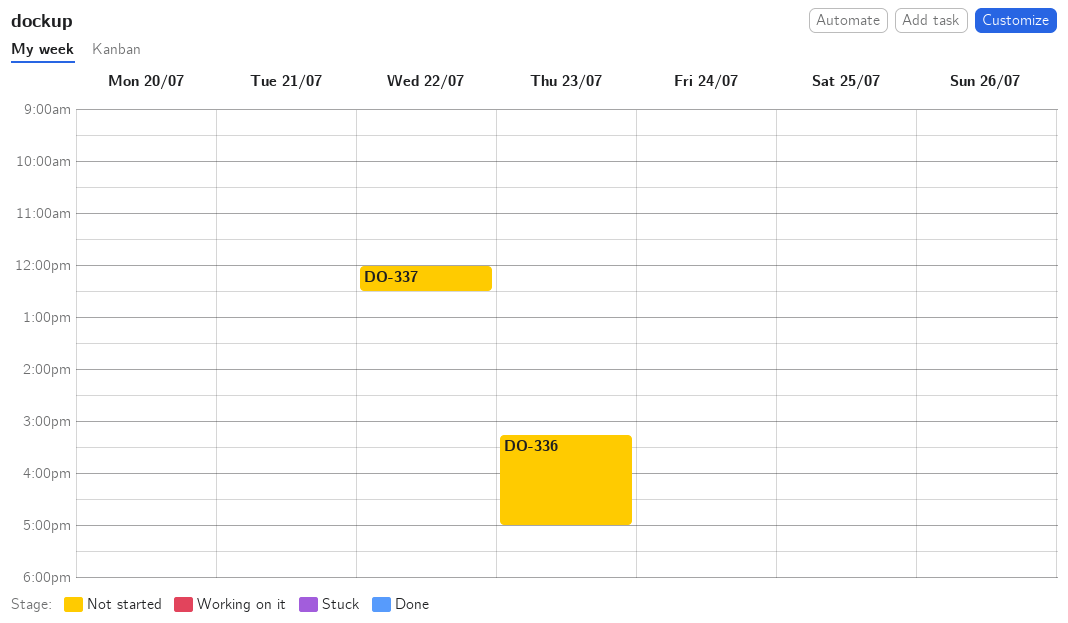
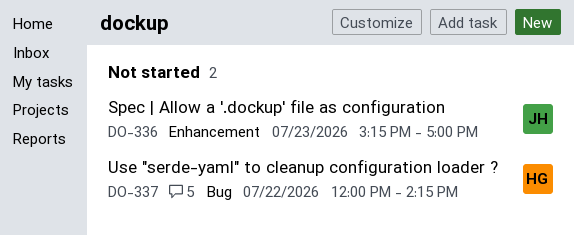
DO-337, ends: 12:30 -> 14:15

